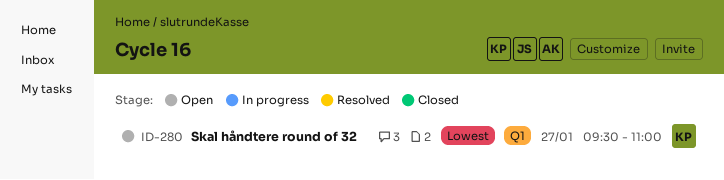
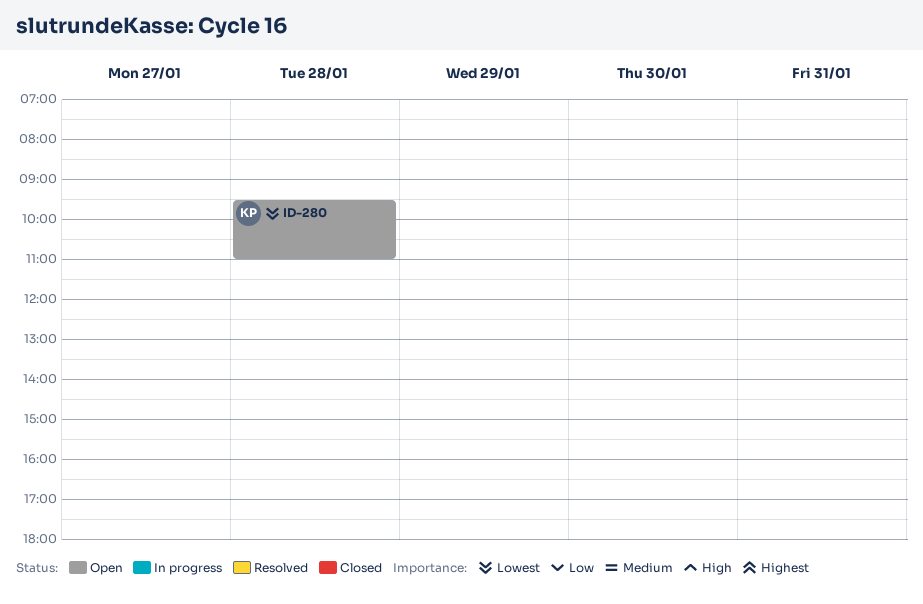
ID-280, day: Jan 27 -> Jan 28

